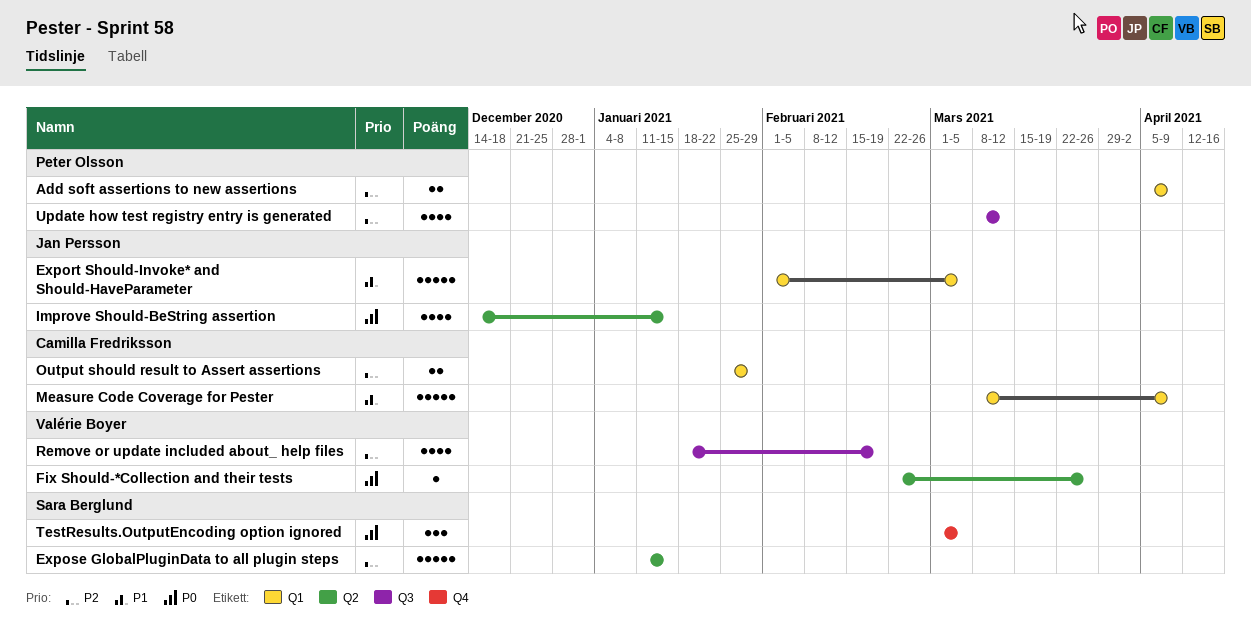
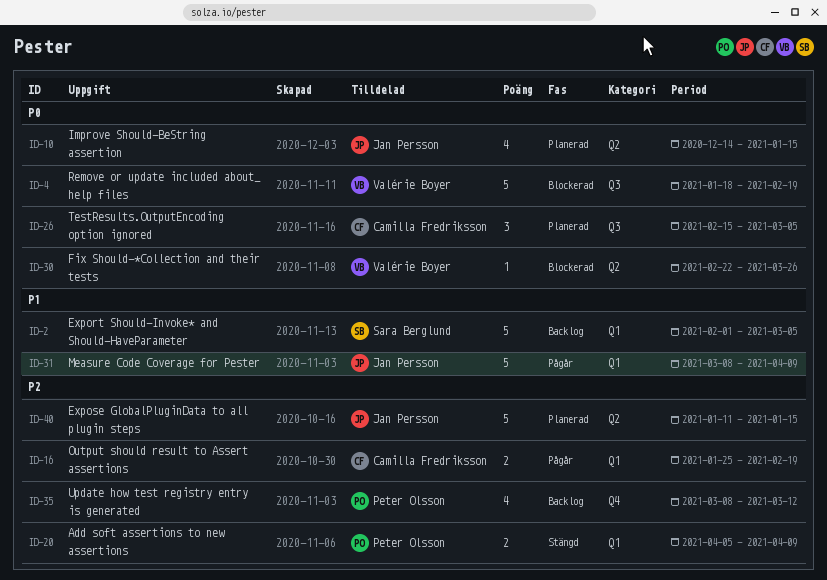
Export Should-Invoke* and Should-HaveParameter, owner: Jan Persson -> Sara Berglund
Expose GlobalPluginData to all plugin steps, owner: Sara Berglund -> Jan Persson
Measure Code Coverage for Pester, owner: Camilla Fredriksson -> Jan Persson
Output should result to Assert assertions, due: Jan 29 -> Feb 19
Remove or update included about_ help files, priority: P2 -> P0
Remove or update included about_ help files, estimate: 4 -> 5
TestResults.OutputEncoding option ignored, owner: Sara Berglund -> Camilla Fredriksson
TestResults.OutputEncoding option ignored, label: Q4 -> Q3
TestResults.OutputEncoding option ignored, start: Mar 1 -> Feb 15
Update how test registry entry is generated, label: Q3 -> Q4

